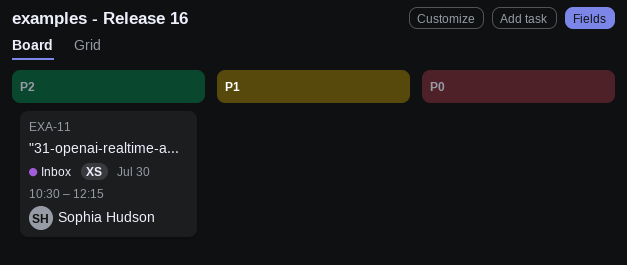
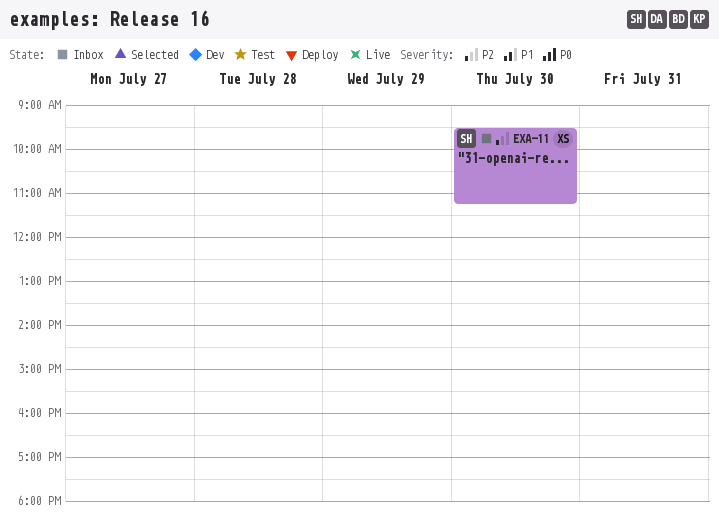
EXA-11, begins: 10:30 -> 09:30
EXA-11, ends: 12:15 -> 11:15

